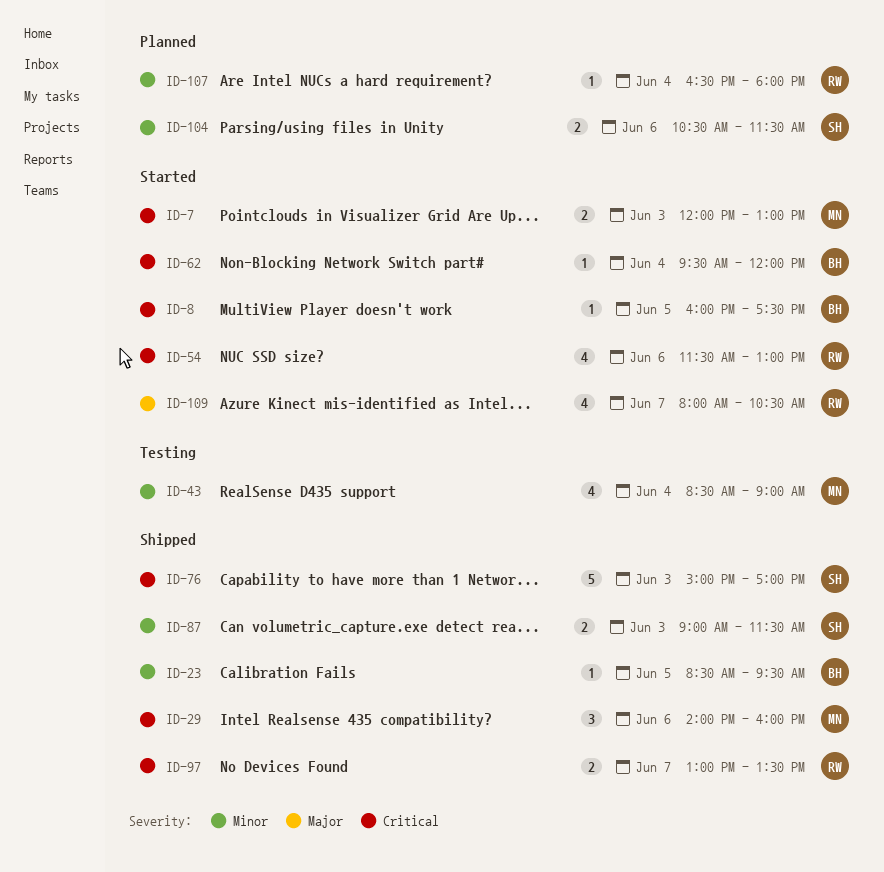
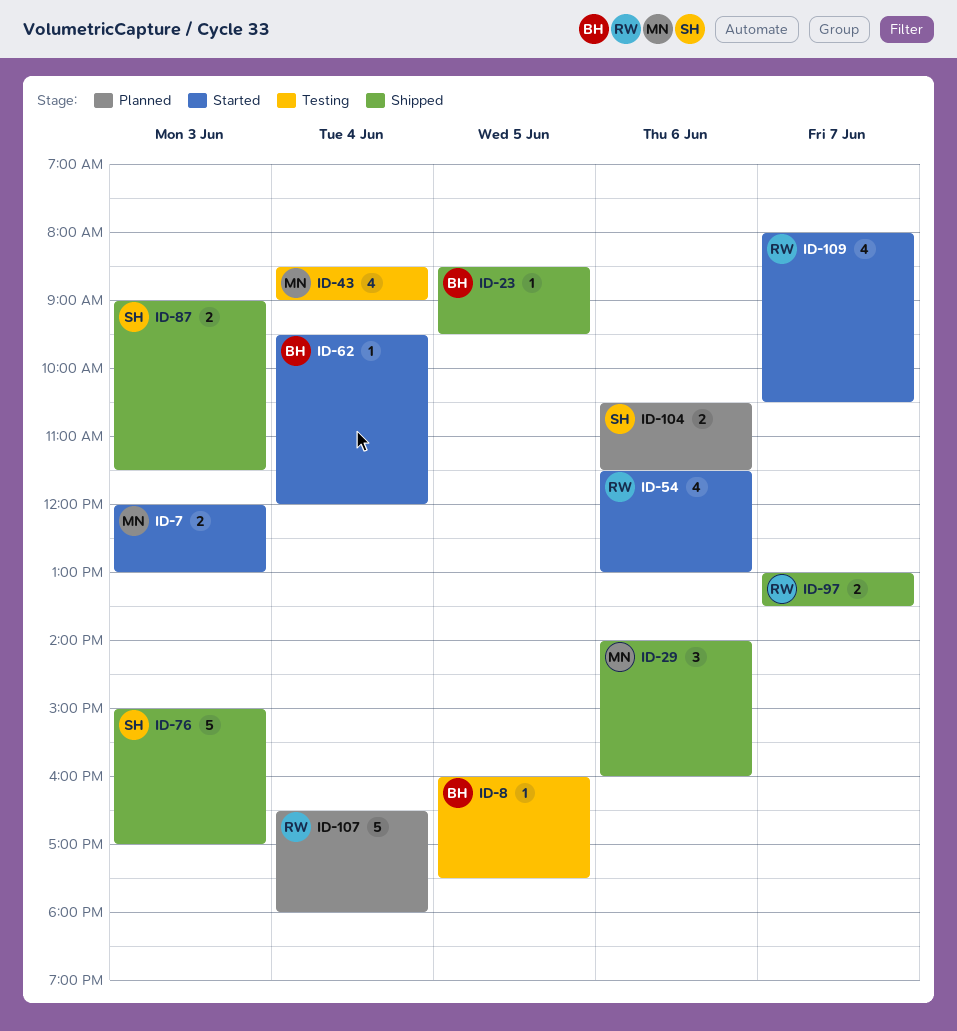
ID-8, status: Started -> Testing
ID-107, estimate: 1 -> 5

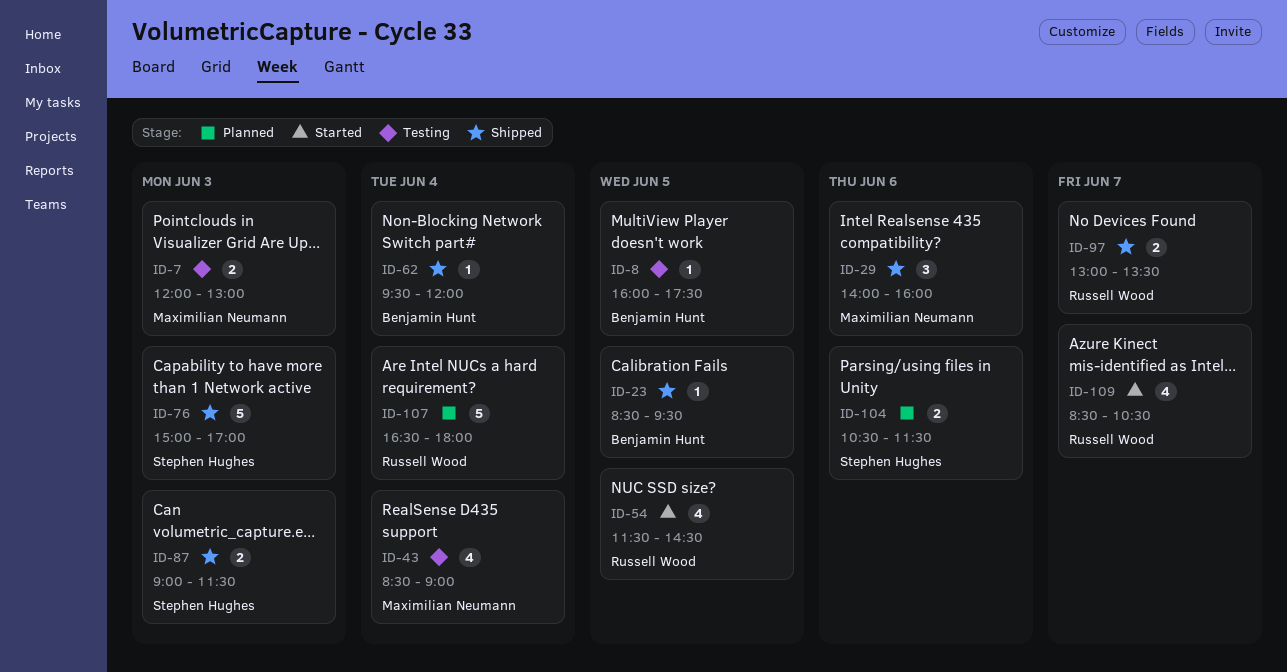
ID-7, status: Started -> Testing
ID-54, day: Jun 6 -> Jun 5
ID-54, ends: 13:00 -> 14:30
ID-62, status: Started -> Shipped
ID-109, begins: 08:00 -> 08:30

